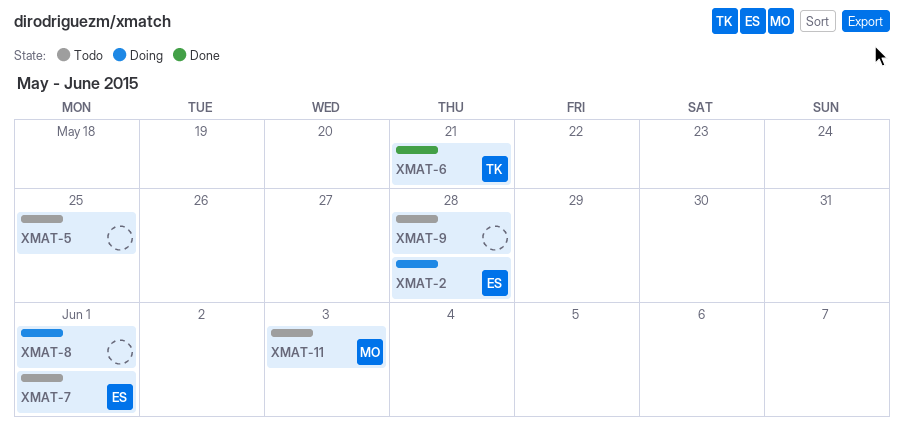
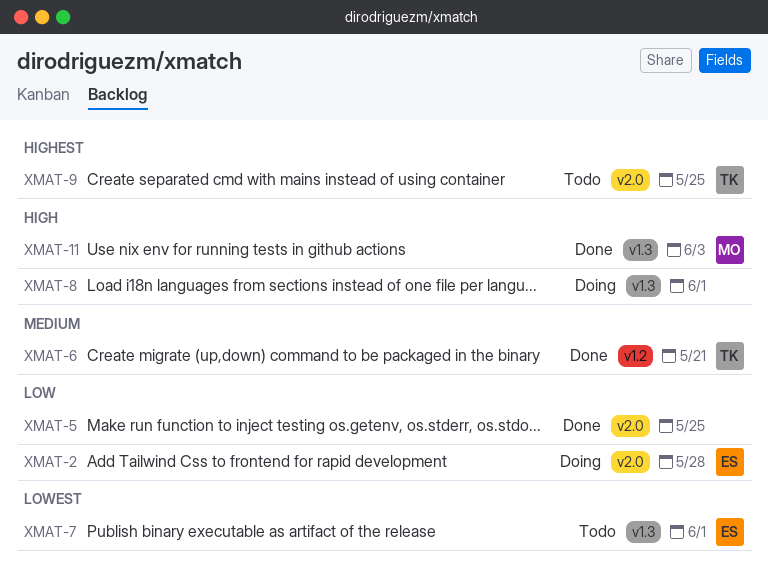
XMAT-5, status: Todo -> Done
XMAT-9, owner: none -> TK
XMAT-9, due: May 28 -> May 25
XMAT-11, status: Todo -> Done

